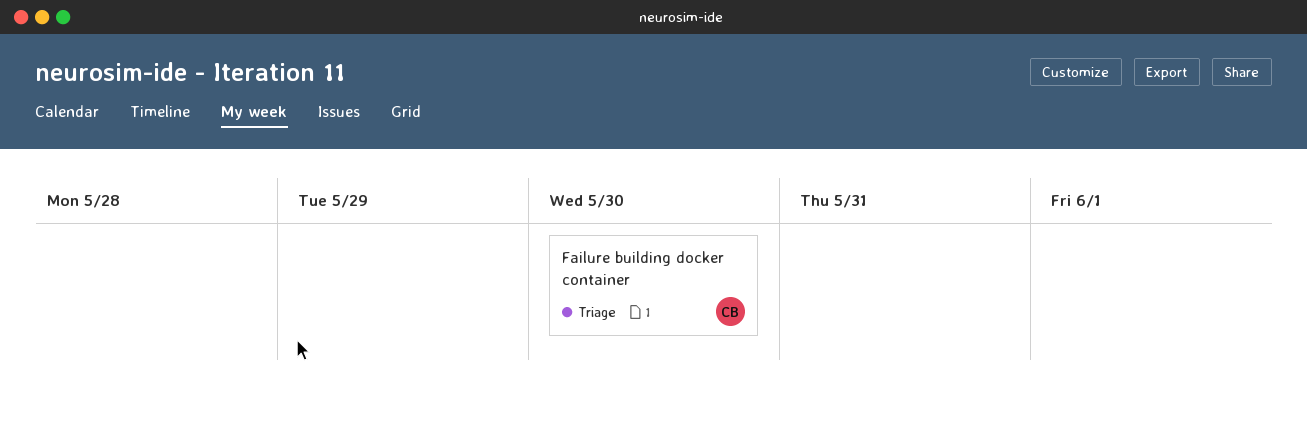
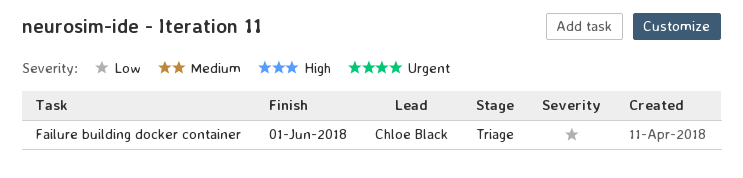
Failure building docker container, due: May 30 -> Jun 1

